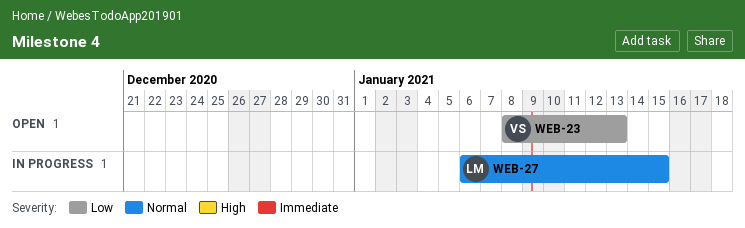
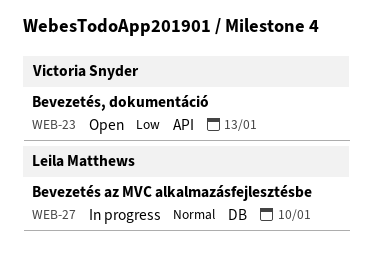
WEB-27, due: Jan 15 -> Jan 10

